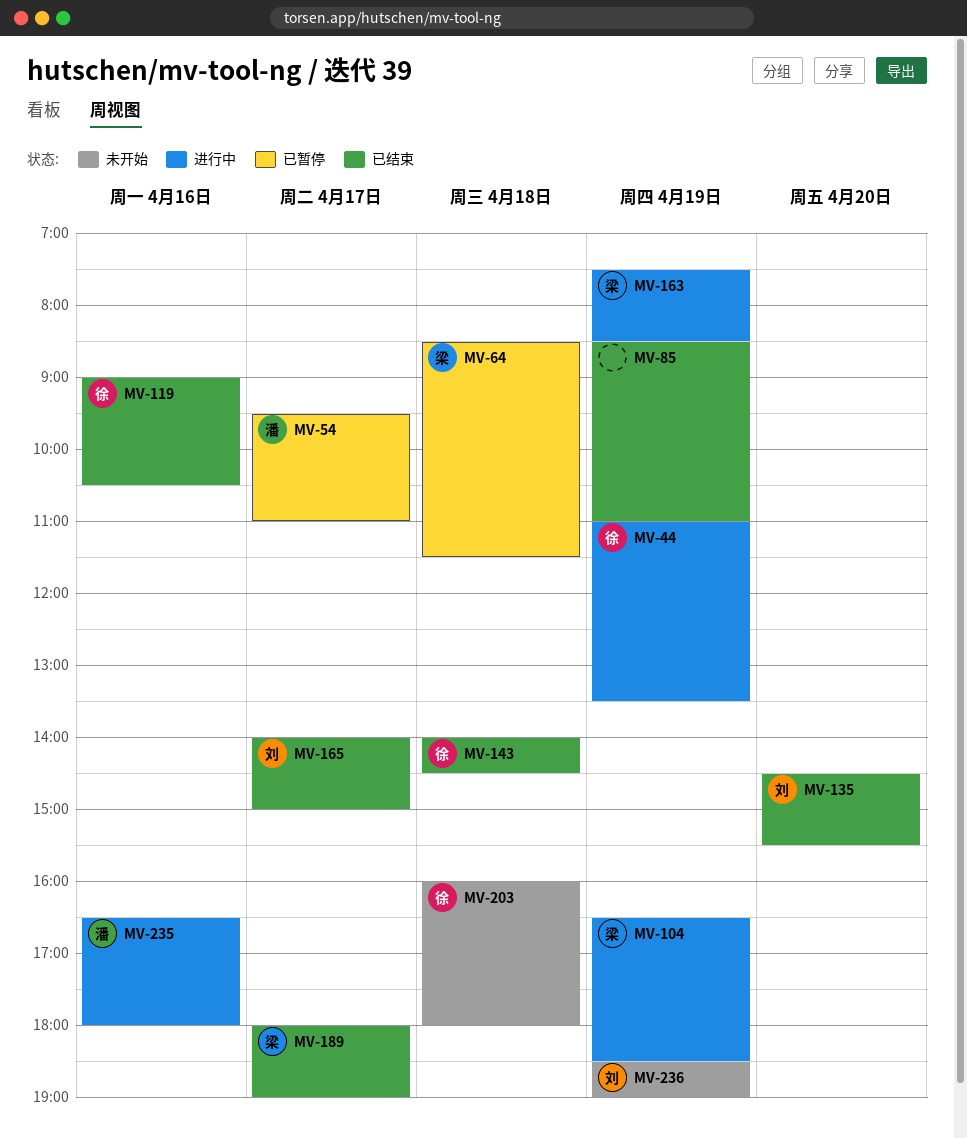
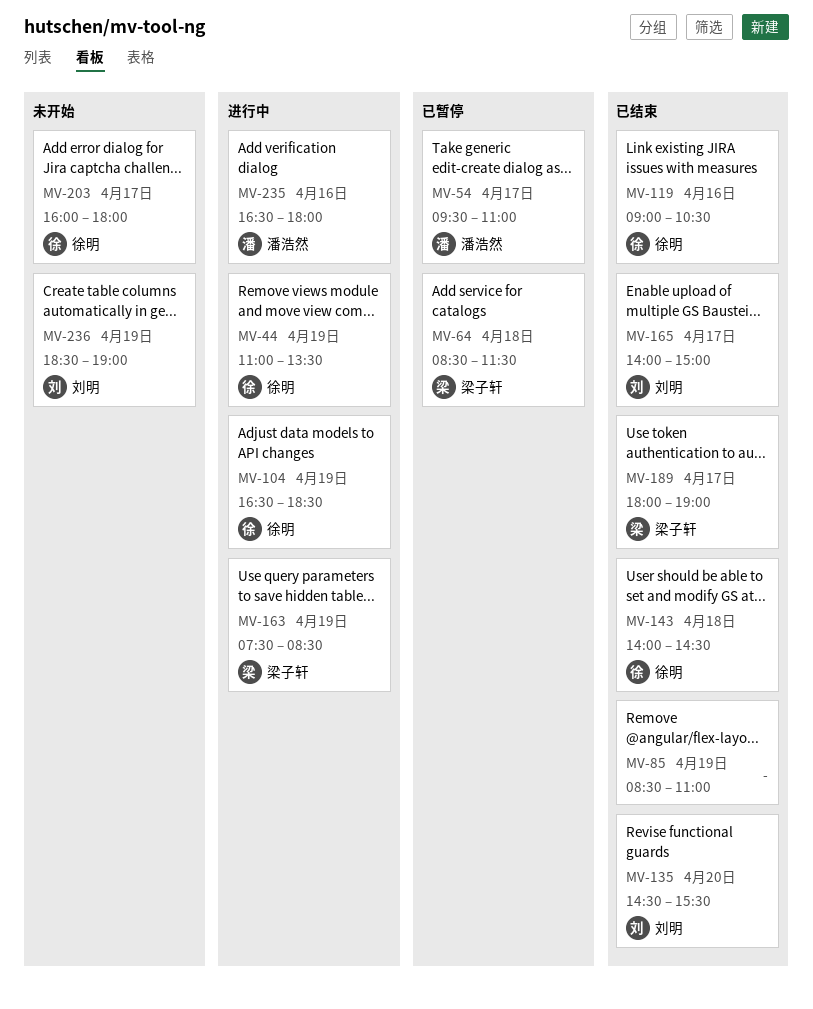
MV-104, owner: 梁子轩 -> 徐明
MV-203, day: Apr 18 -> Apr 17

